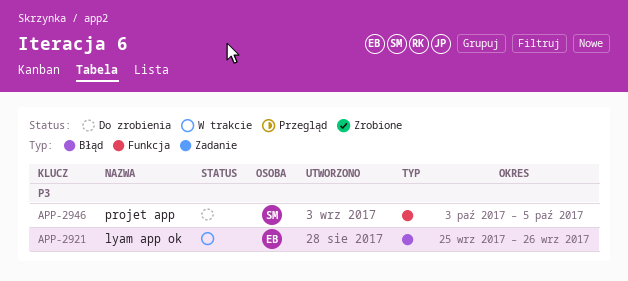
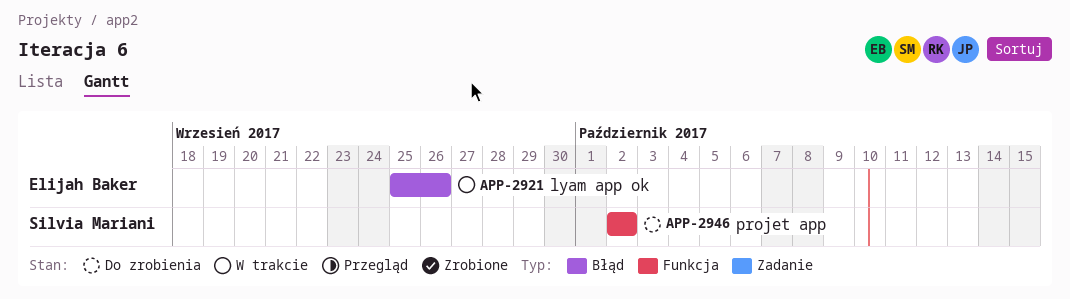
APP-2946, start: Oct 3 -> Oct 2
APP-2946, due: Oct 5 -> Oct 2

